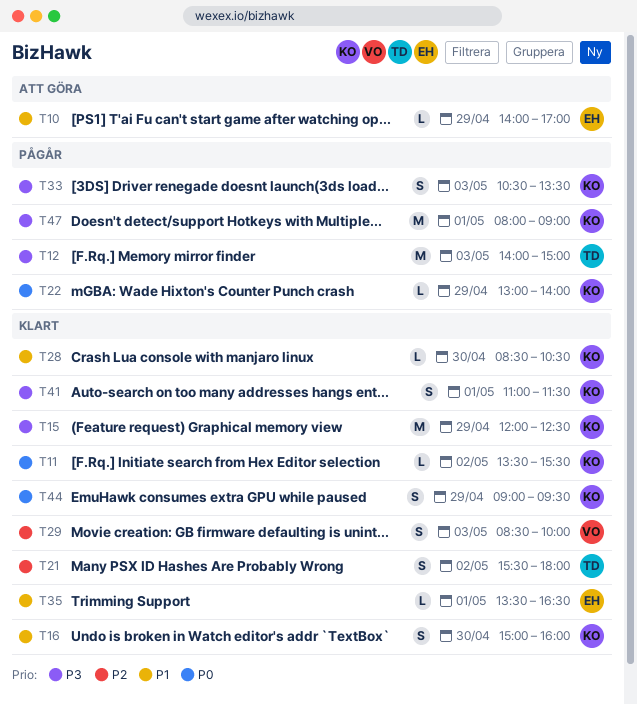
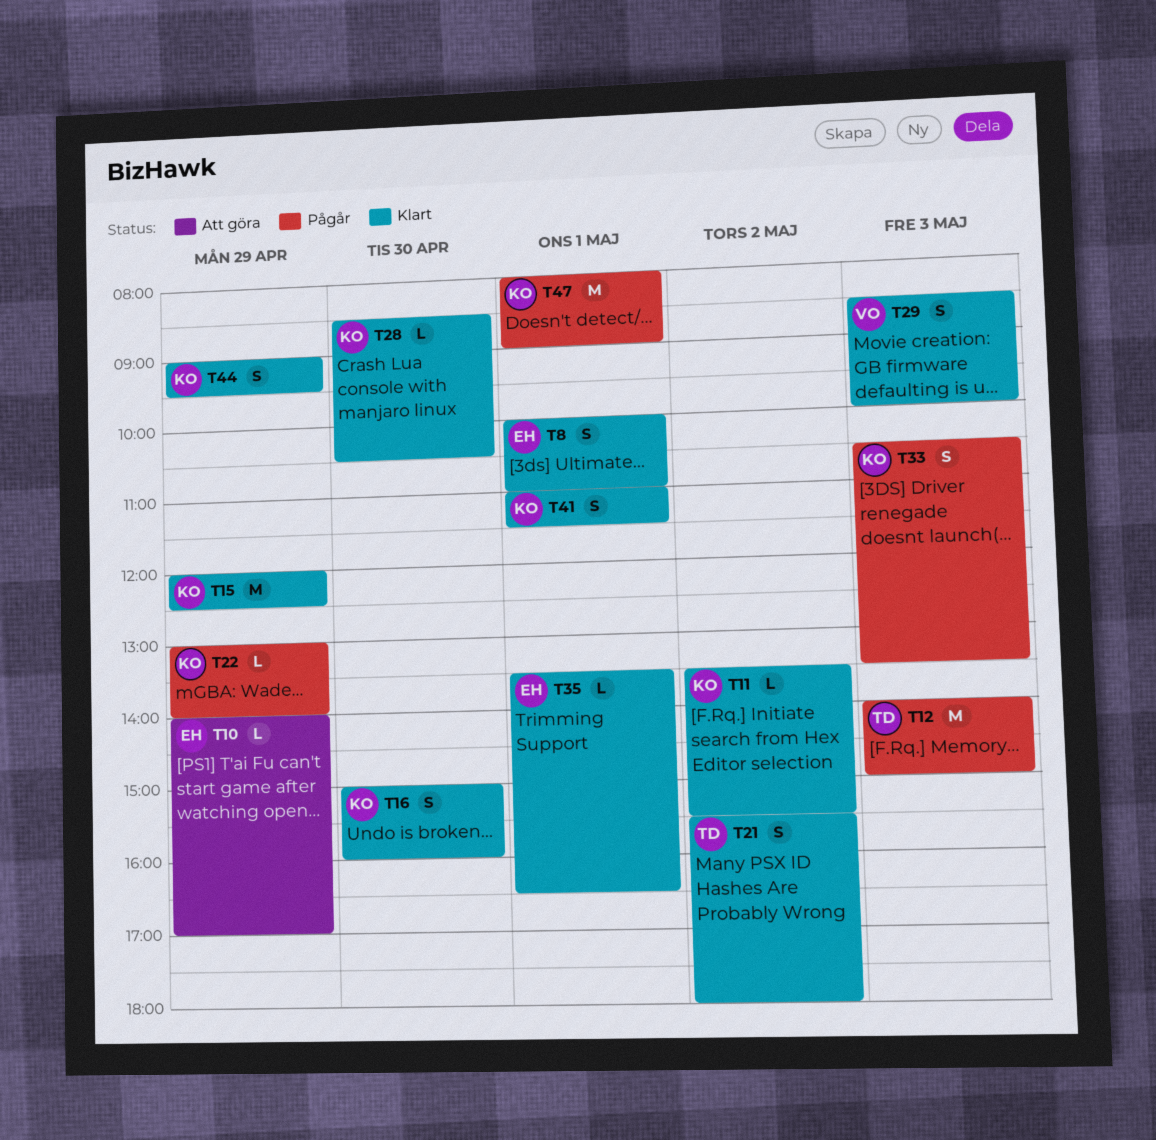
T8: none -> present

